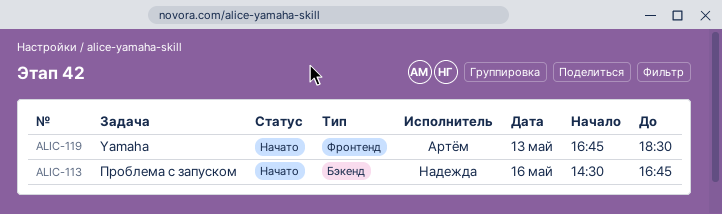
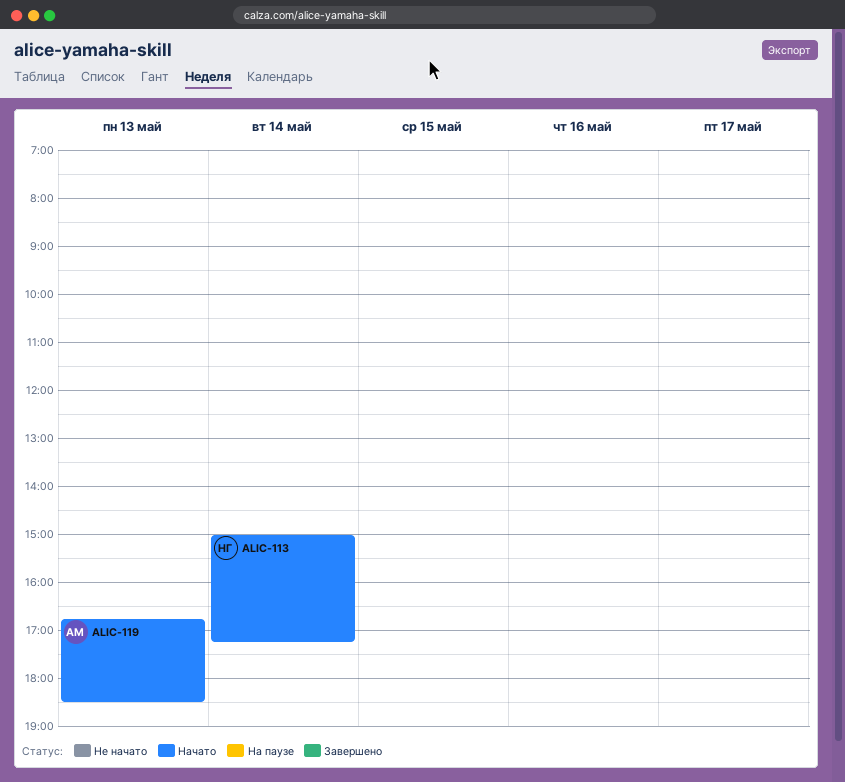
ALIC-113, day: May 16 -> May 14
ALIC-113, begins: 14:30 -> 15:00
ALIC-113, ends: 16:45 -> 17:15

